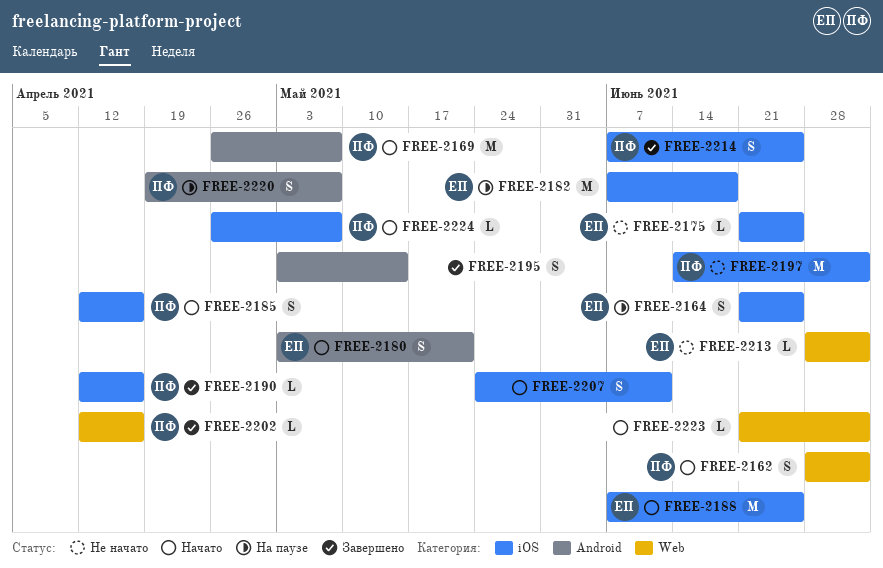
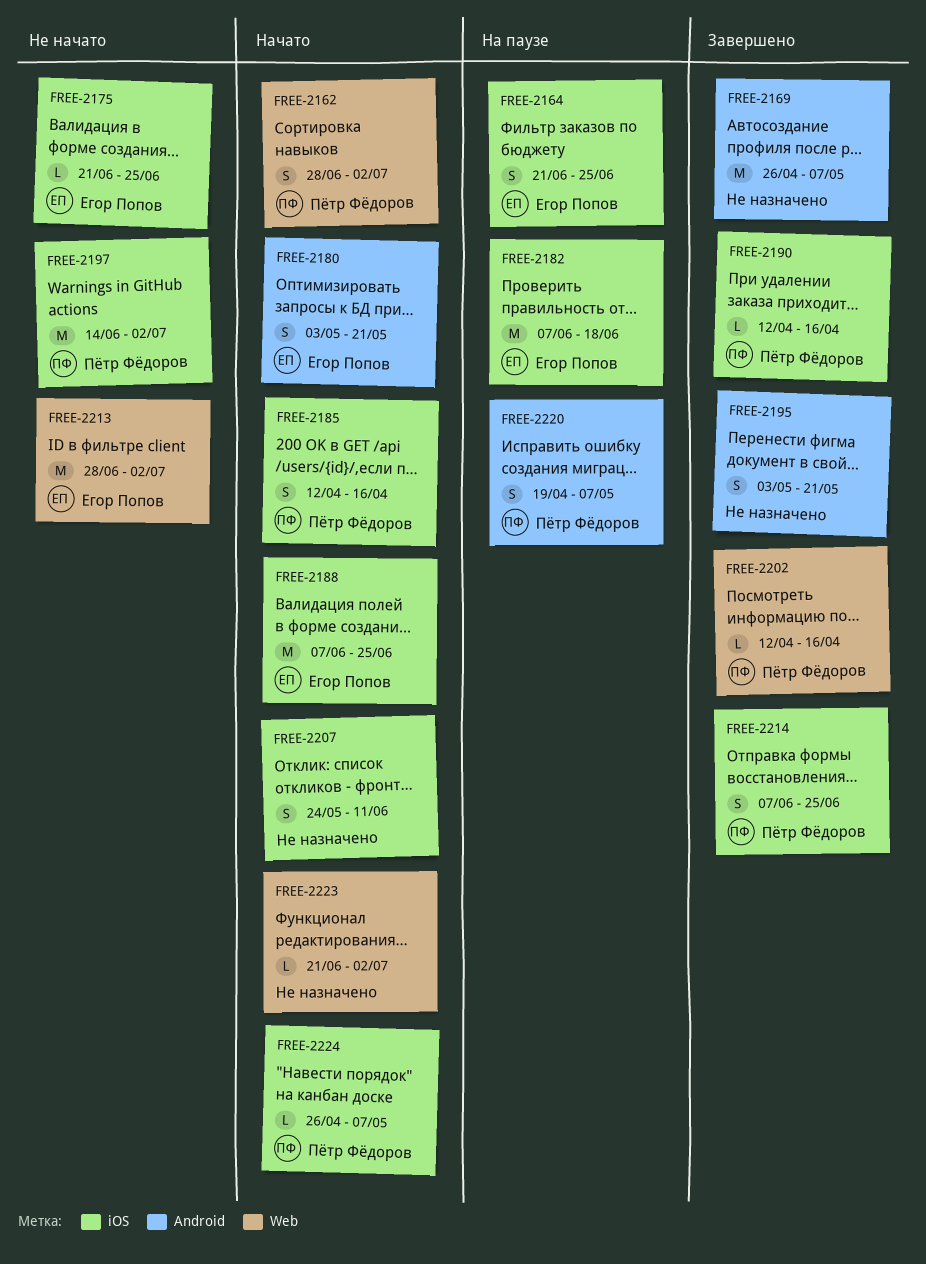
FREE-2169, status: Начато -> Завершено
FREE-2169, owner: Пётр Фёдоров -> none
FREE-2195, due: May 14 -> May 21
FREE-2213, estimate: L -> M

